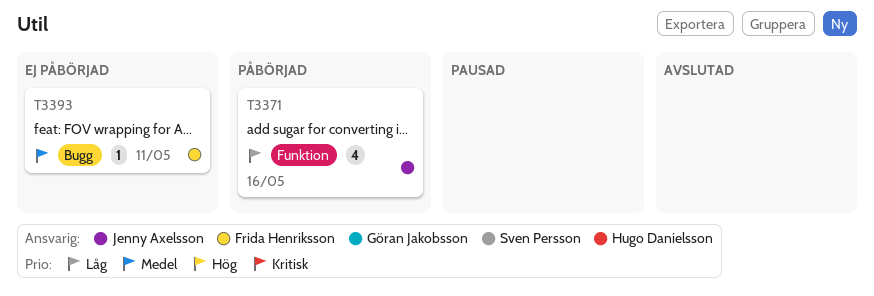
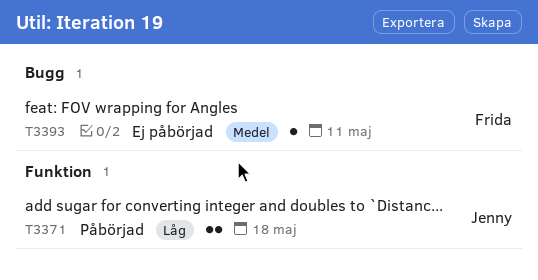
T3371, estimate: 4 -> 2
T3371, due: May 16 -> May 18

